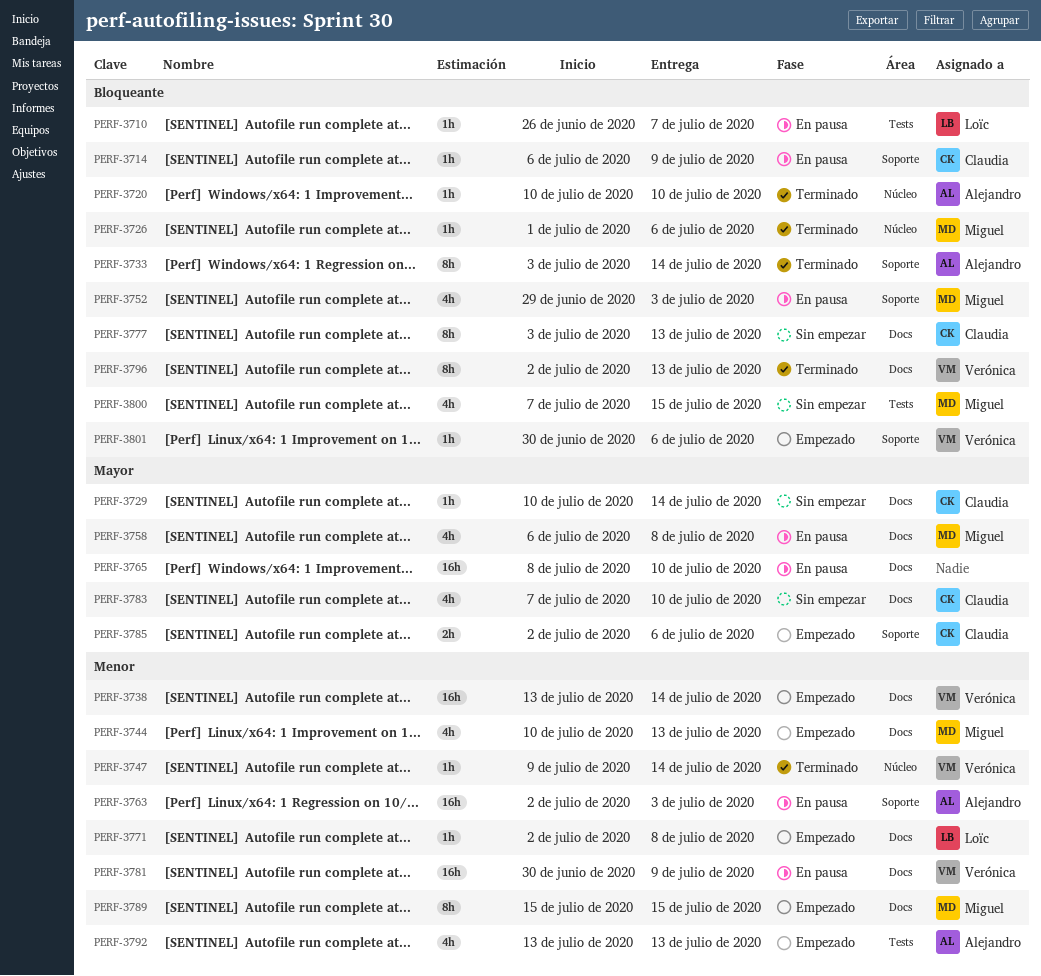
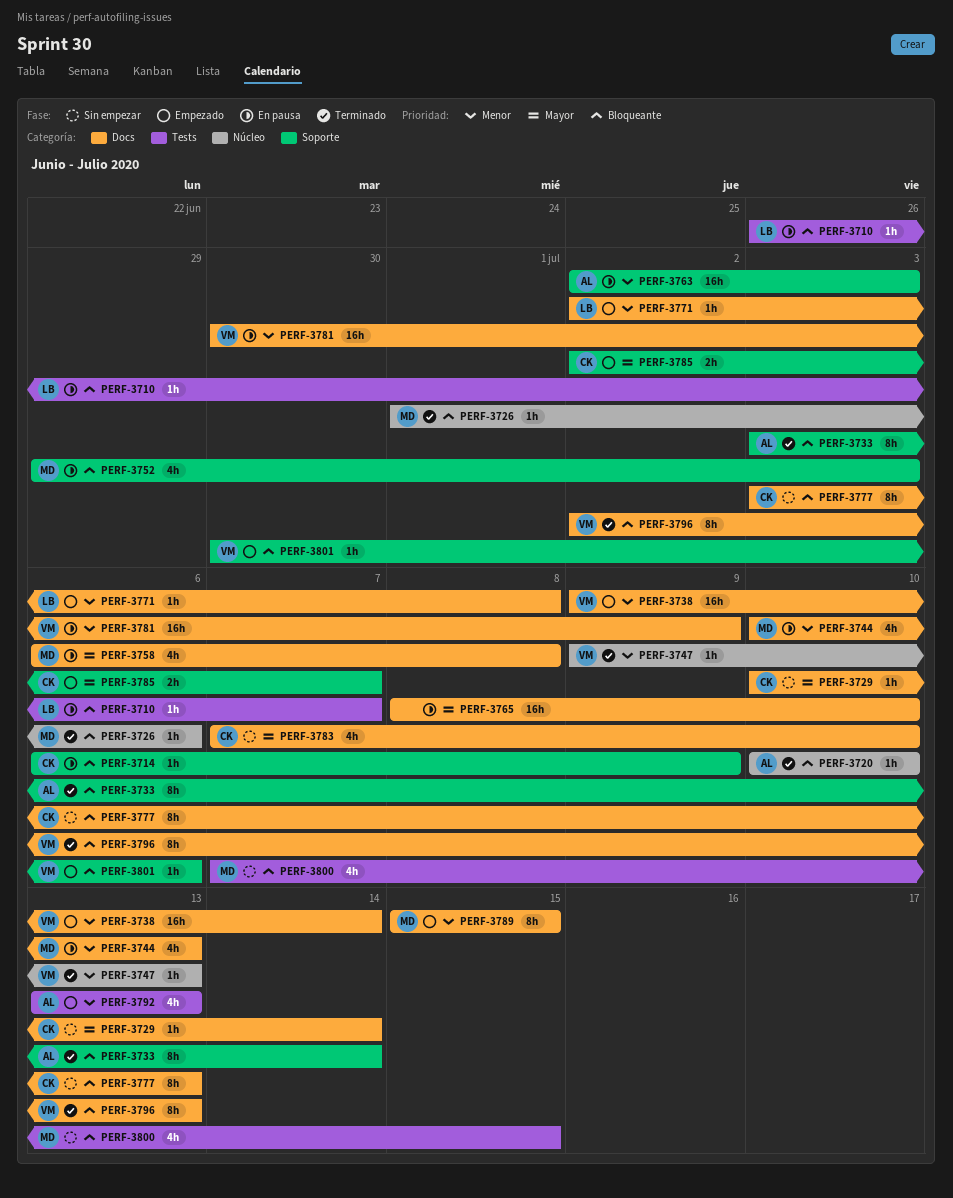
PERF-3738, start: Jul 13 -> Jul 9
PERF-3744, status: Empezado -> En pausa
PERF-3747, due: Jul 14 -> Jul 13
PERF-3785, due: Jul 6 -> Jul 7

